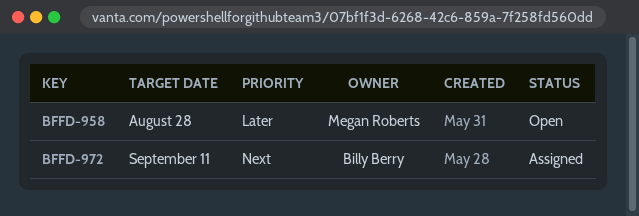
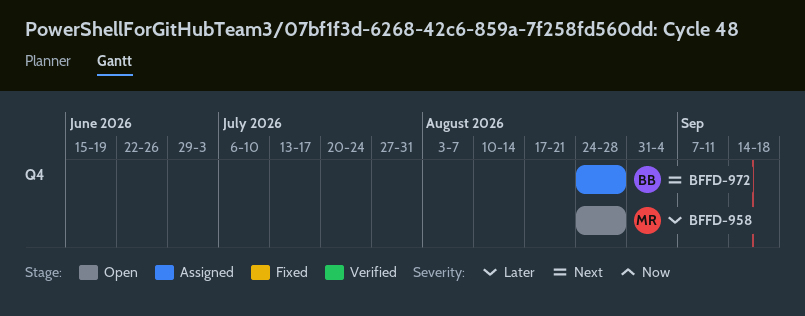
BFFD-972, due: Sep 11 -> Aug 28

